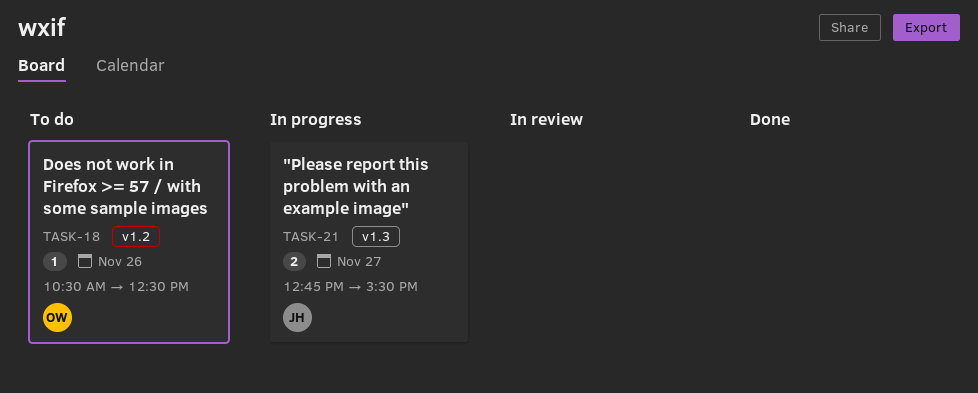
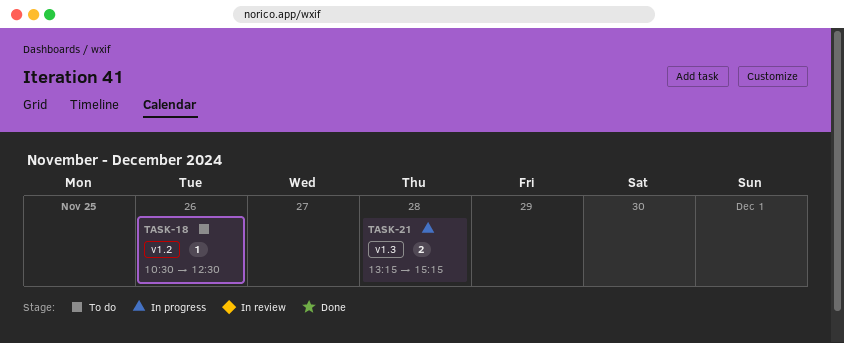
TASK-21, day: Nov 27 -> Nov 28
TASK-21, begins: 12:45 -> 13:15
TASK-21, ends: 15:30 -> 15:15

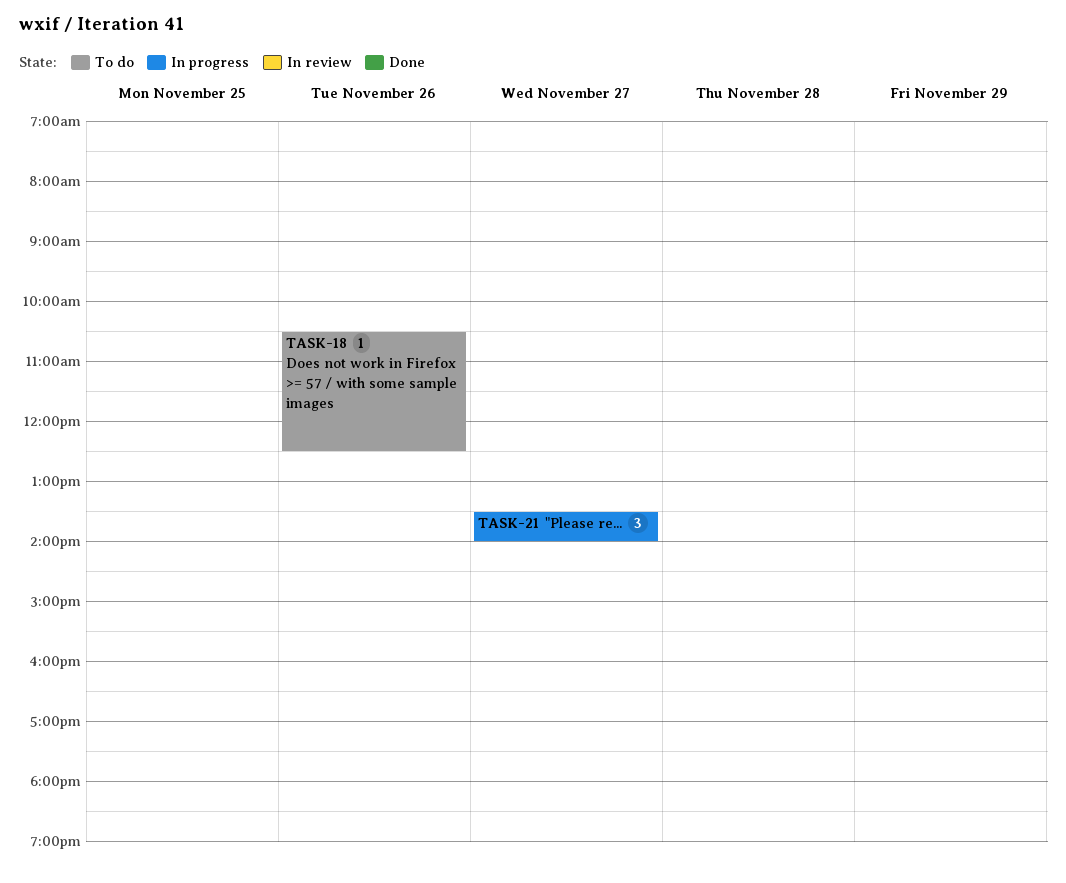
TASK-21, estimate: 2 -> 3
TASK-21, day: Nov 28 -> Nov 27
TASK-21, begins: 13:15 -> 13:30
TASK-21, ends: 15:15 -> 14:00

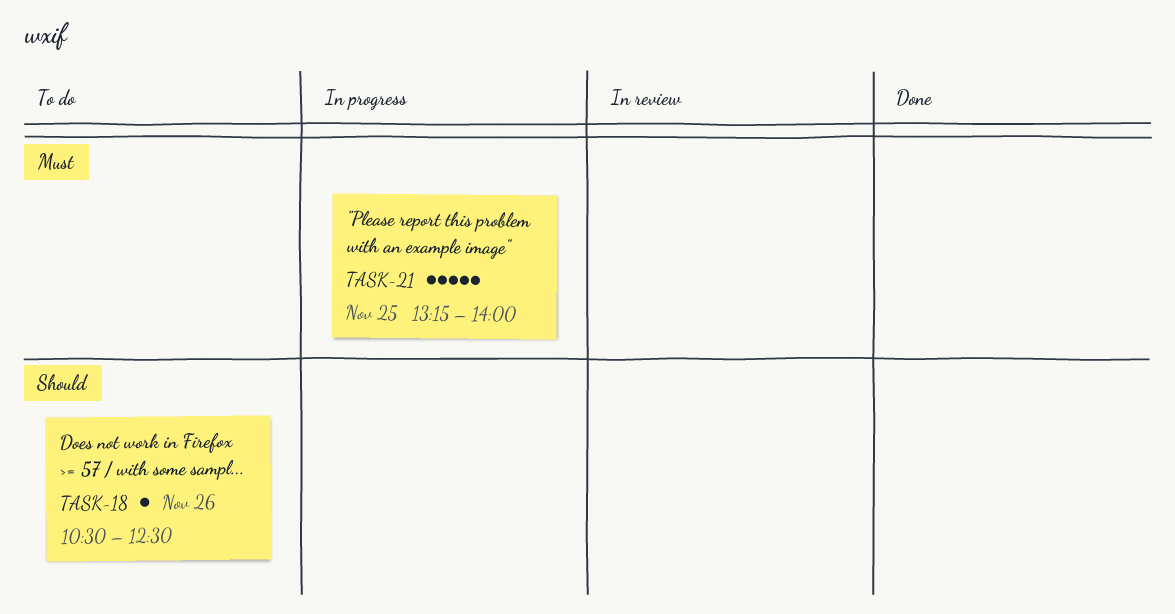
TASK-21, estimate: 3 -> 5
TASK-21, day: Nov 27 -> Nov 25
TASK-21, begins: 13:30 -> 13:15

